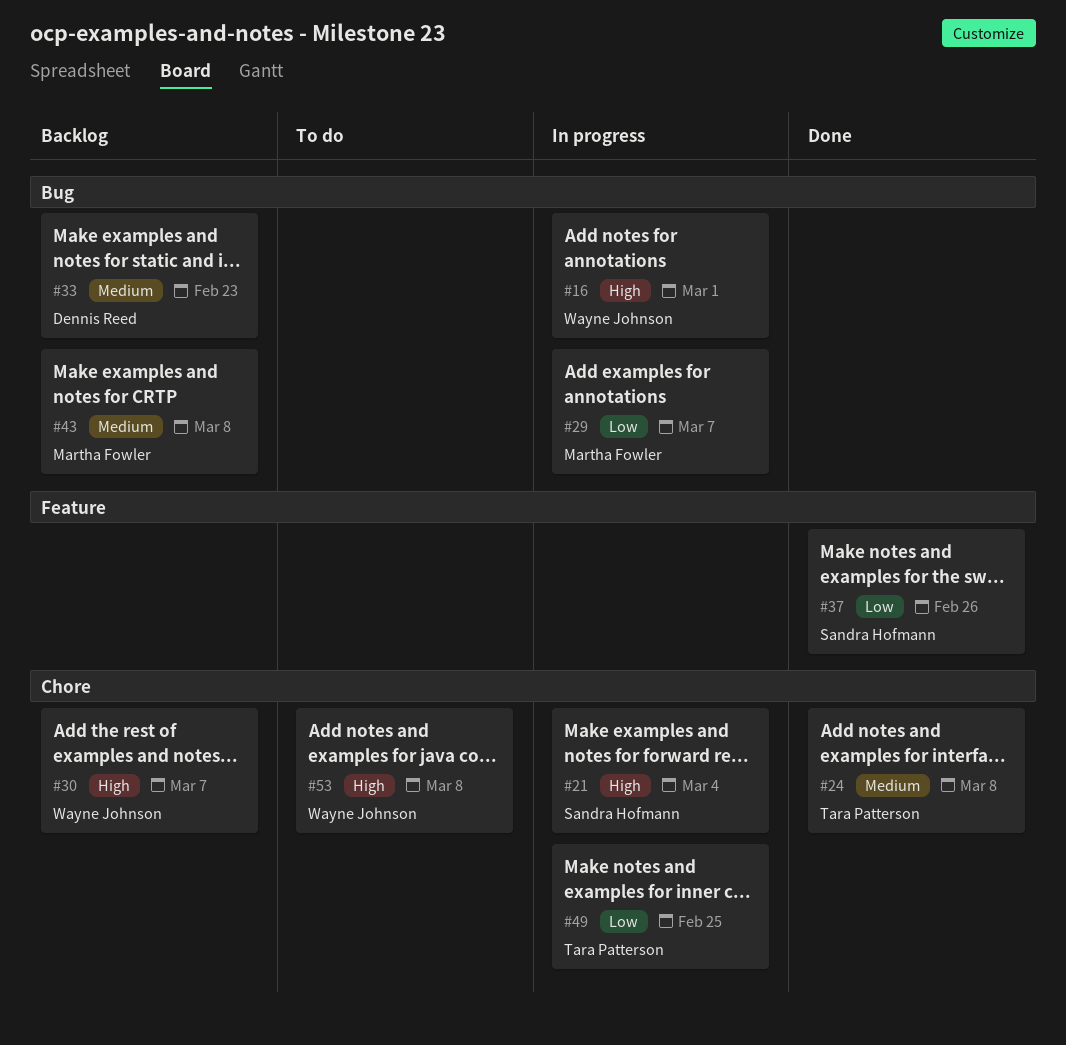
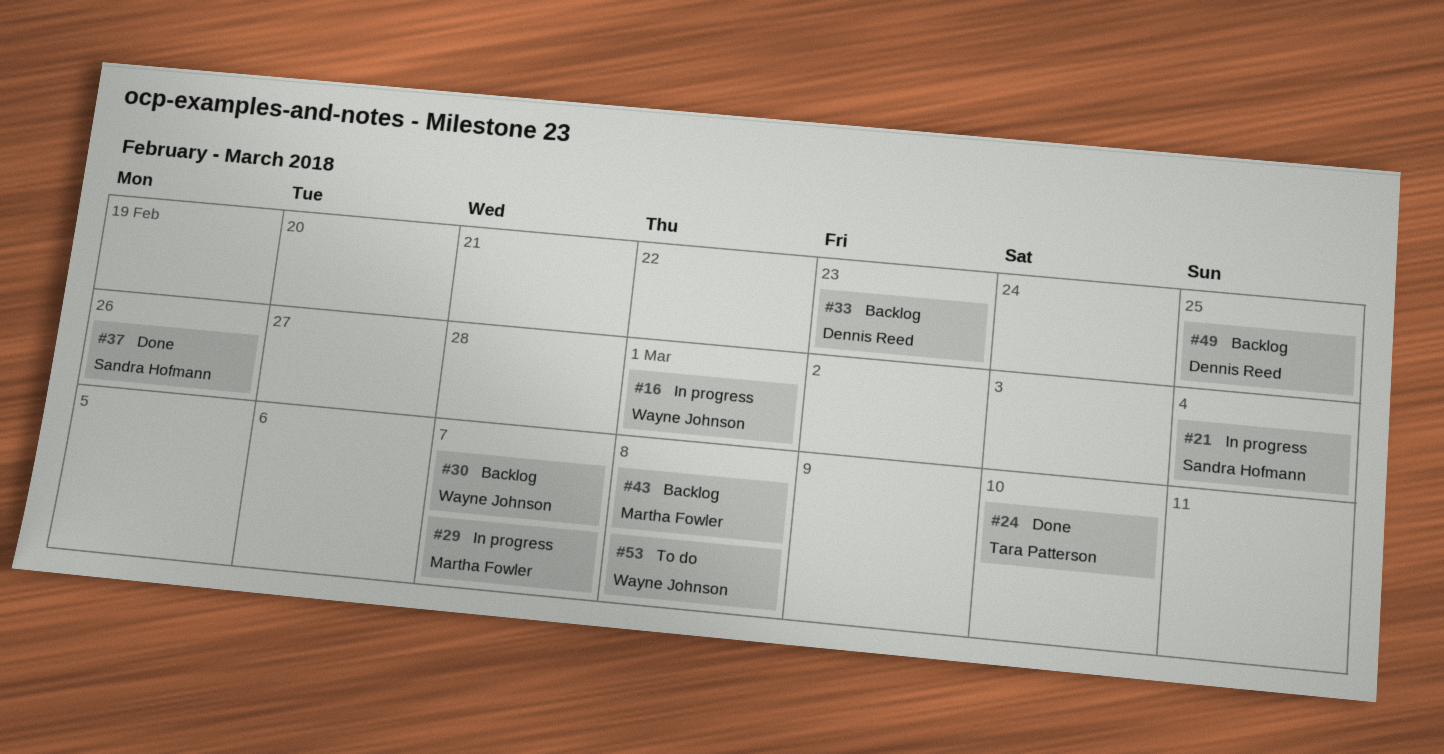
#24, due: Mar 8 -> Mar 10
#49, status: In progress -> Backlog
#49, owner: Tara Patterson -> Dennis Reed

